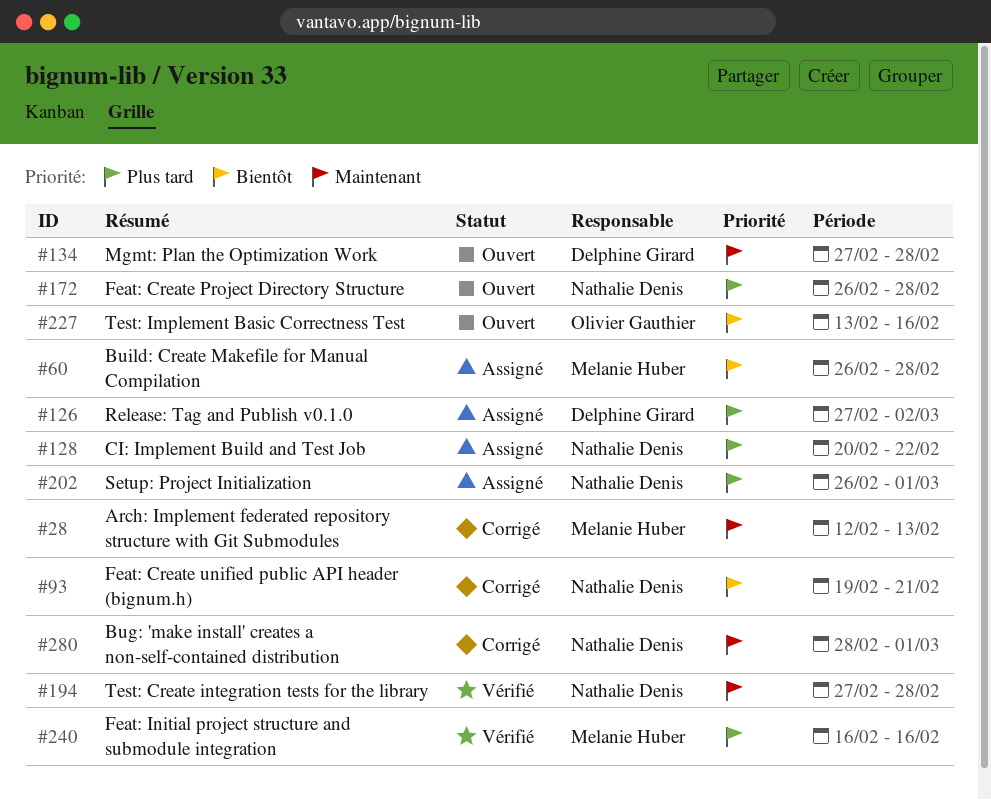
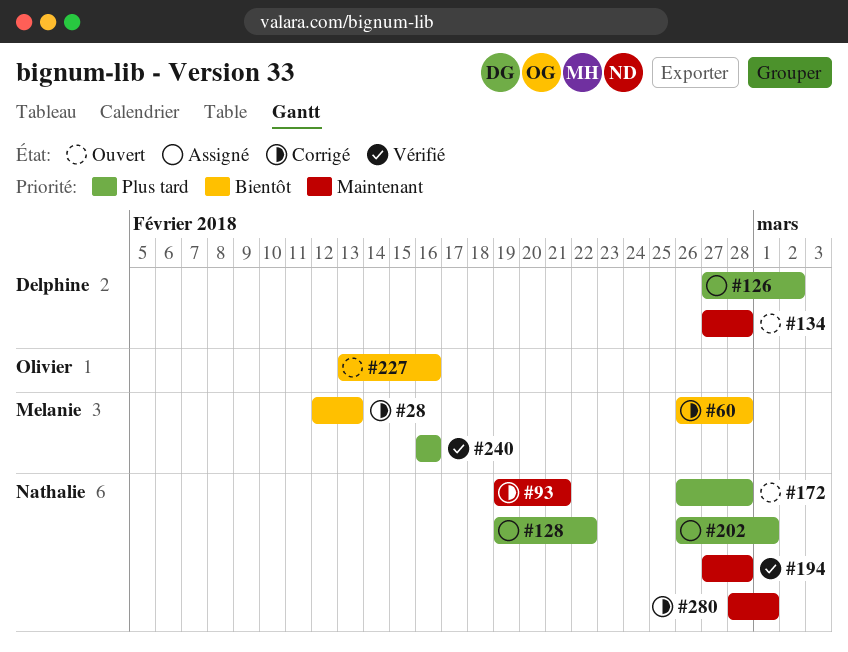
#28, priority: Maintenant -> Bientôt
#60, status: Assigné -> Corrigé
#93, priority: Bientôt -> Maintenant
#128, start: Feb 20 -> Feb 19

